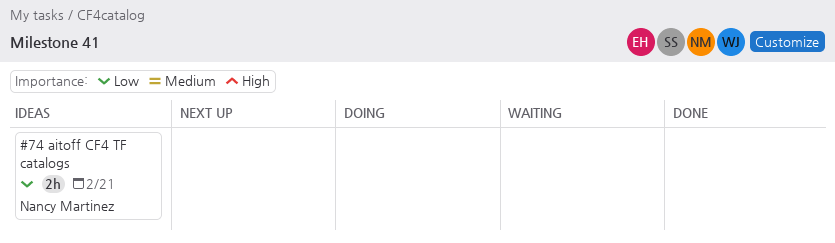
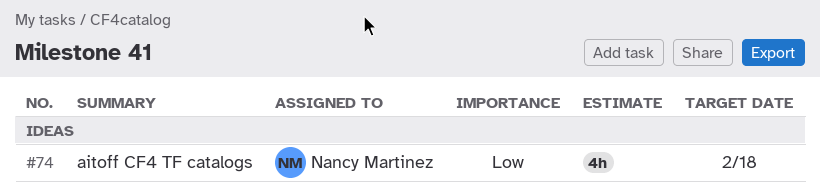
#74, estimate: 2h -> 4h
#74, due: Feb 21 -> Feb 18

